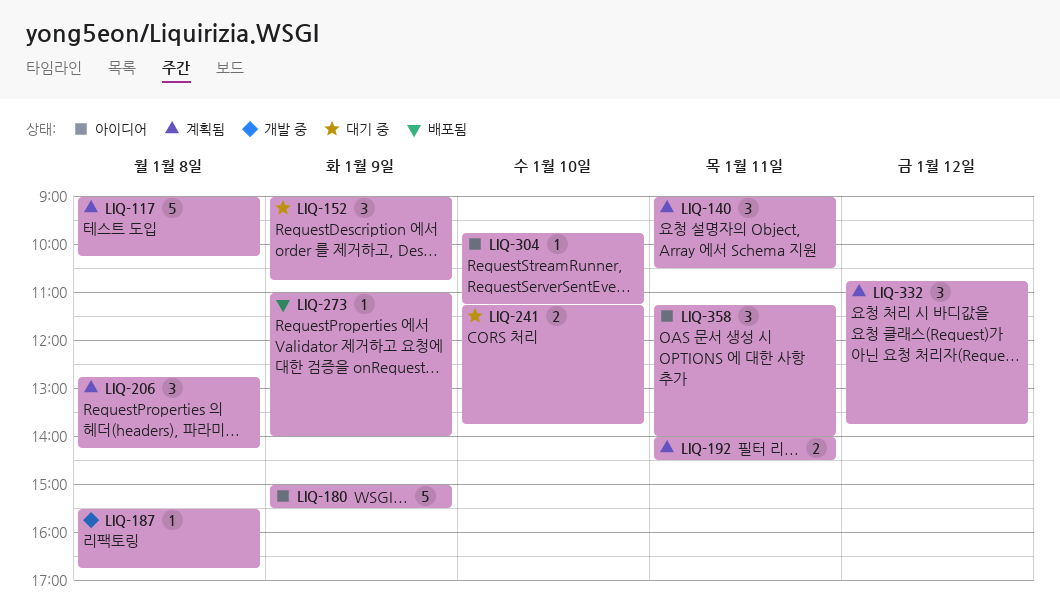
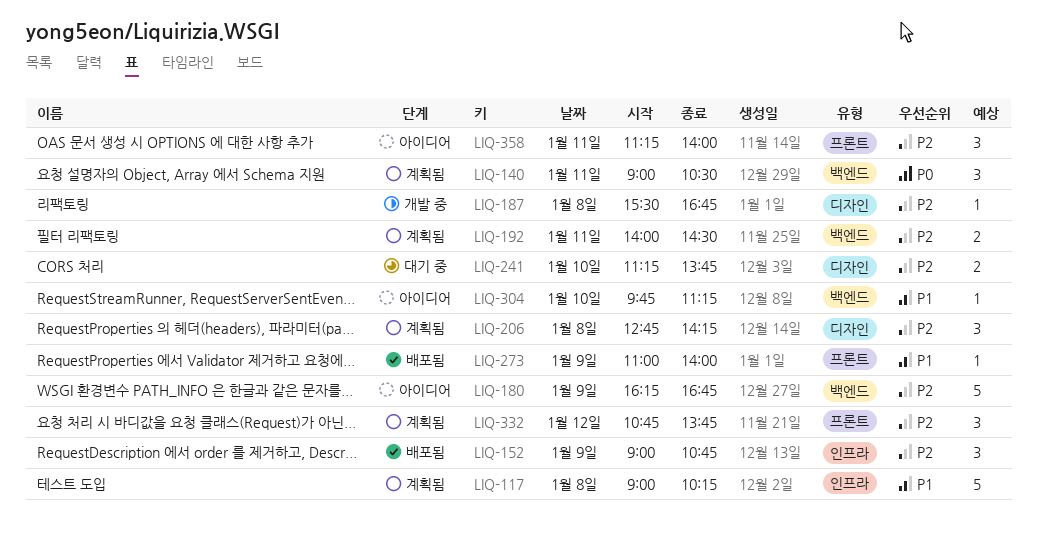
LIQ-152, status: 대기 중 -> 배포됨
LIQ-180, begins: 15:00 -> 16:15
LIQ-180, ends: 15:30 -> 16:45

